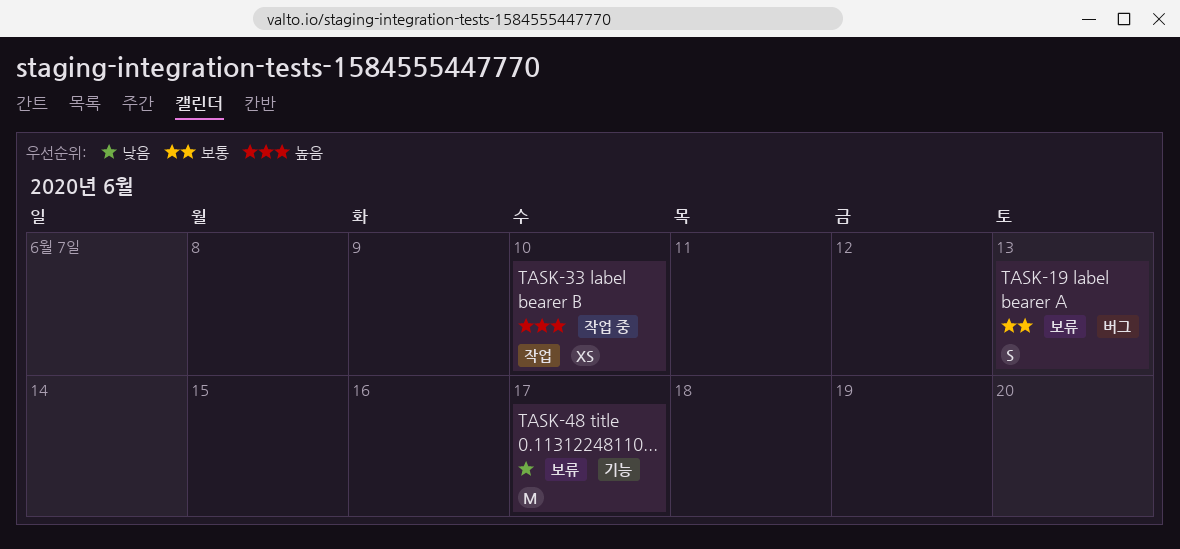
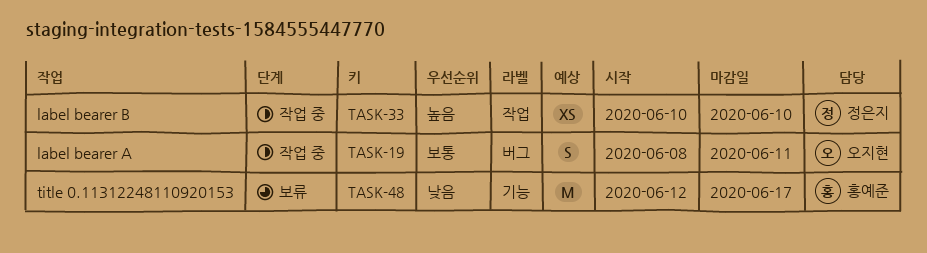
TASK-19, status: 보류 -> 작업 중
TASK-19, due: Jun 13 -> Jun 11

